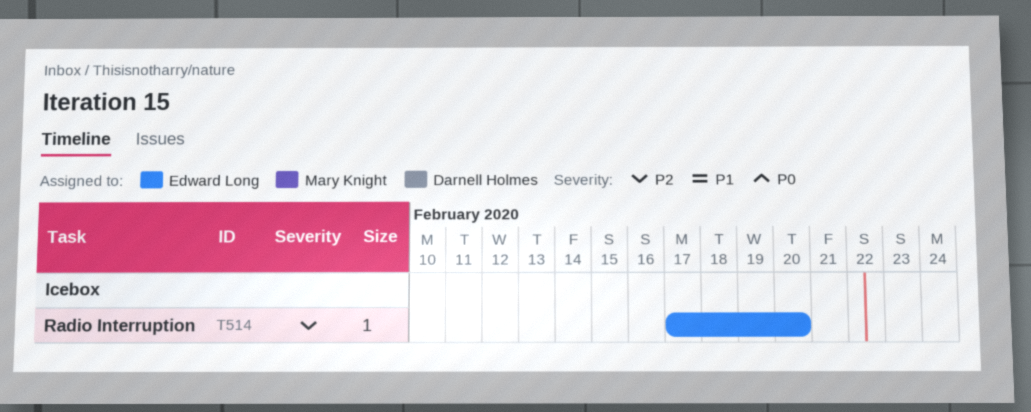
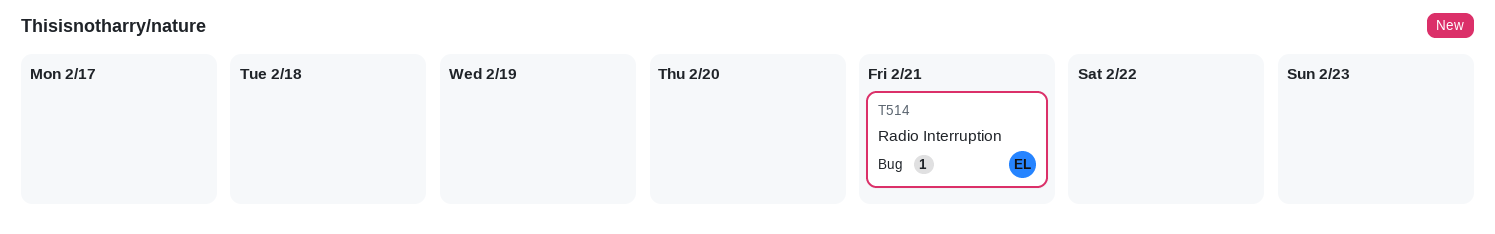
T514, due: Feb 20 -> Feb 21

